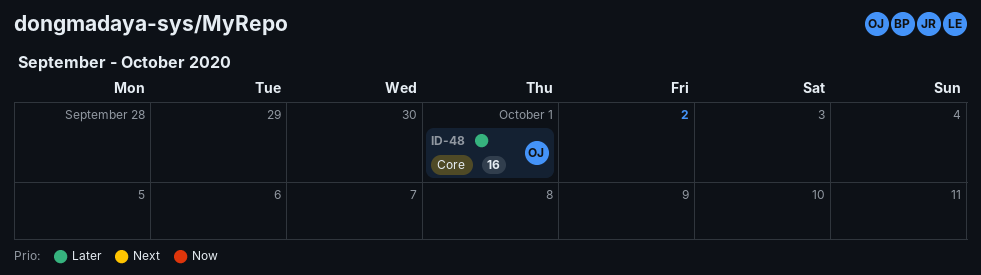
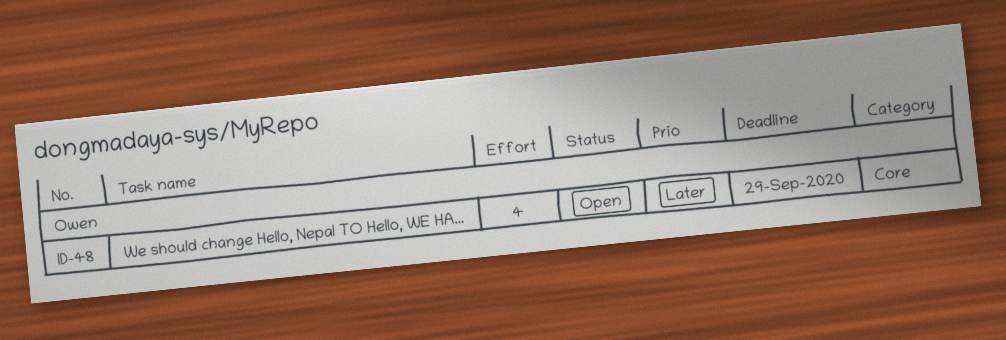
ID-48, estimate: 16 -> 4
ID-48, due: Oct 1 -> Sep 29

